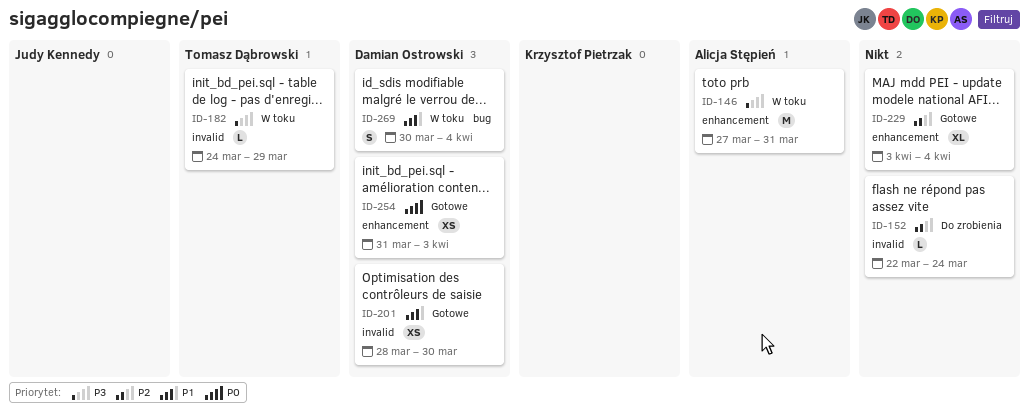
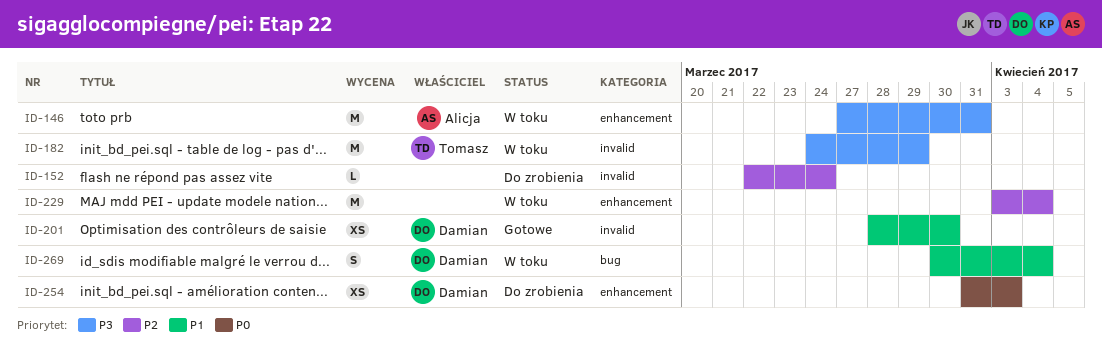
ID-182, estimate: L -> M
ID-229, status: Gotowe -> W toku
ID-229, estimate: XL -> M
ID-254, status: Gotowe -> Do zrobienia

